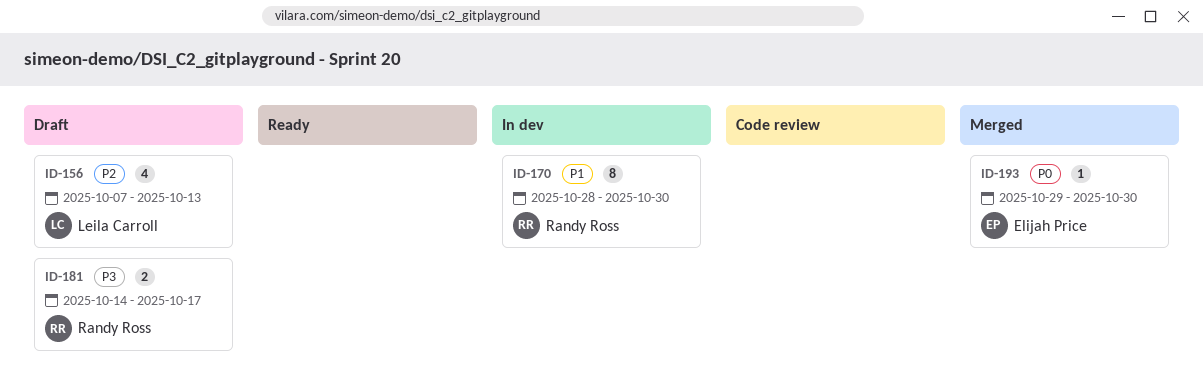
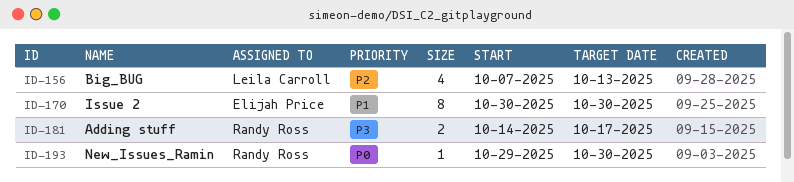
ID-170, owner: Randy Ross -> Elijah Price
ID-170, start: Oct 28 -> Oct 30
ID-193, owner: Elijah Price -> Randy Ross

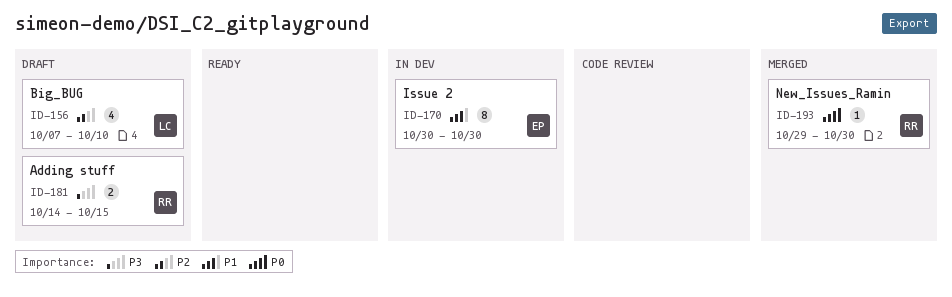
ID-156, due: Oct 13 -> Oct 10
ID-181, due: Oct 17 -> Oct 15

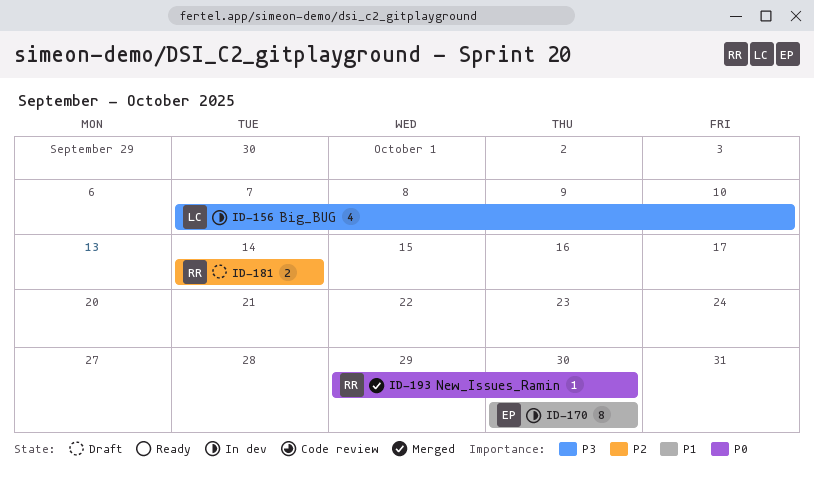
ID-156, status: Draft -> In dev
ID-156, priority: P2 -> P3
ID-181, priority: P3 -> P2
ID-181, due: Oct 15 -> Oct 14

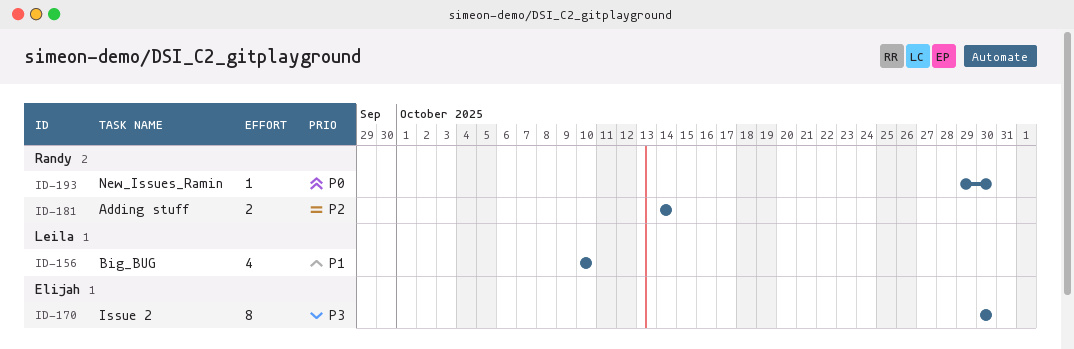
ID-156, priority: P3 -> P1
ID-156, start: Oct 7 -> Oct 10
ID-170, priority: P1 -> P3

